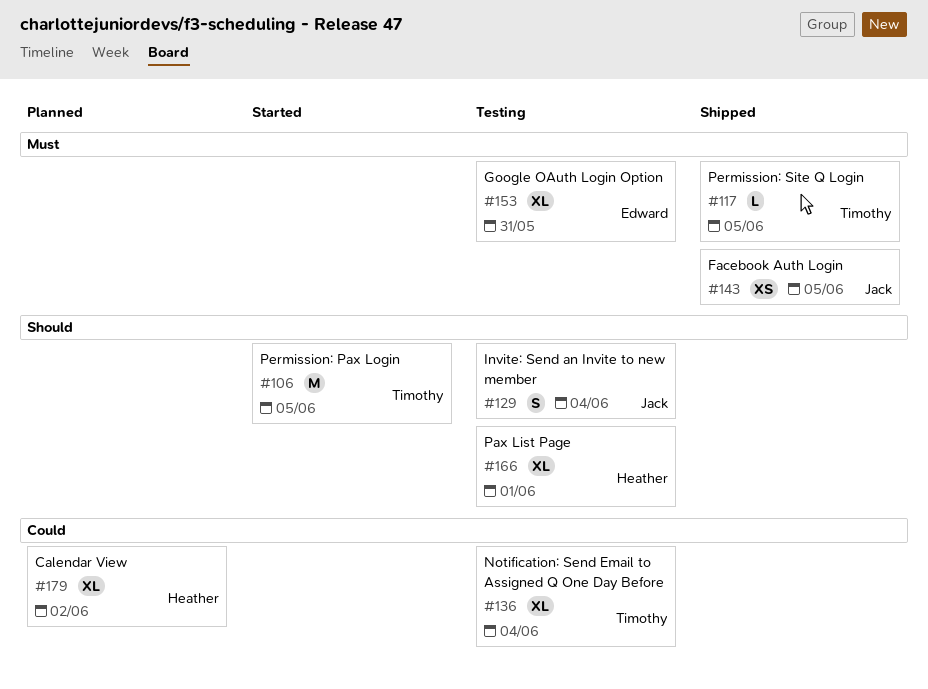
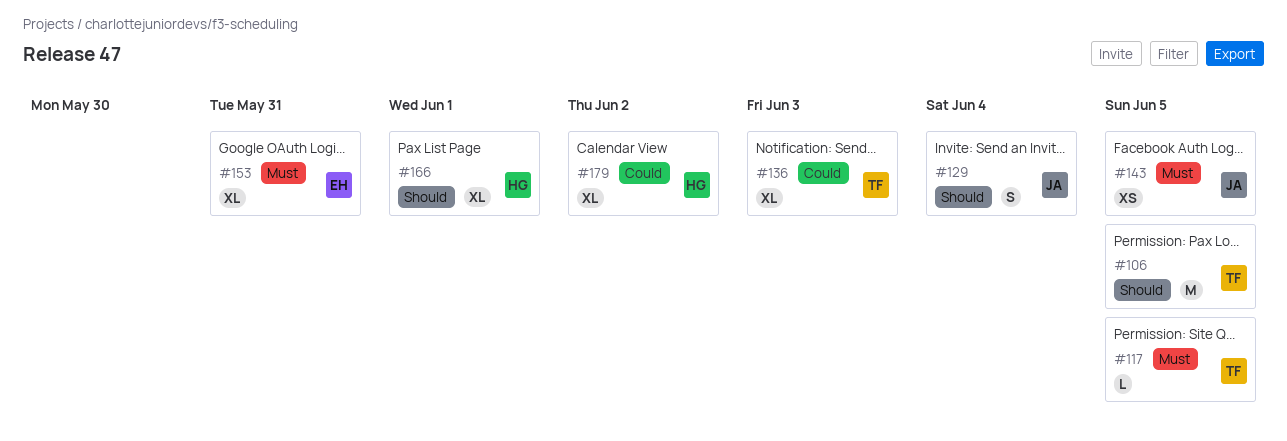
#136, due: Jun 4 -> Jun 3

